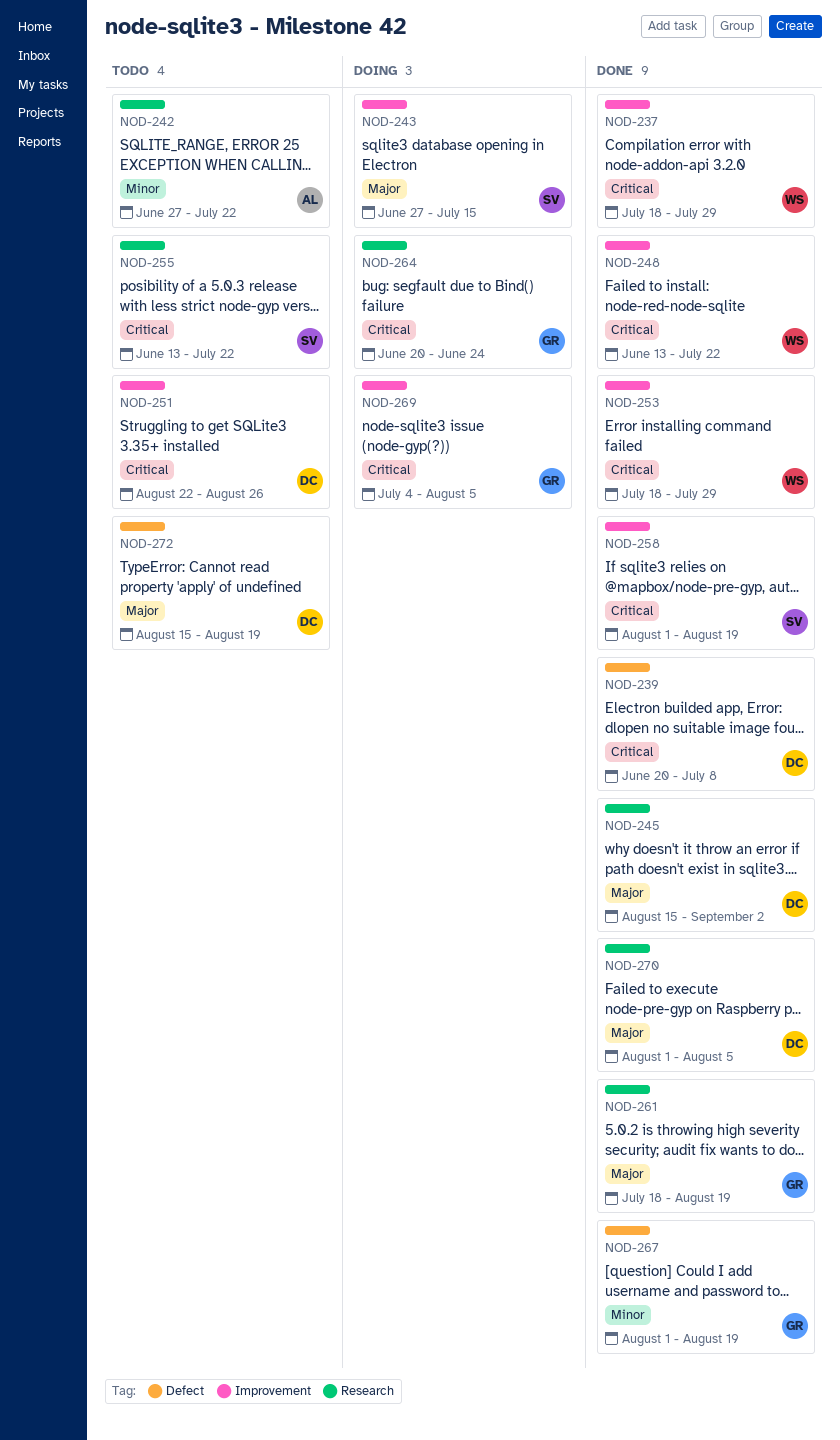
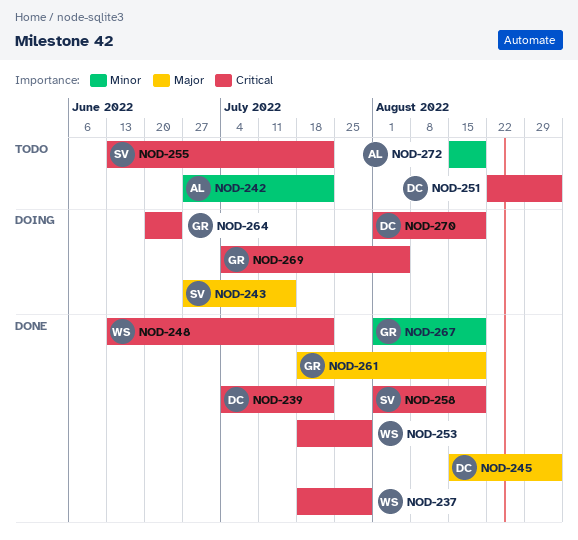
NOD-239, start: Jun 20 -> Jul 4
NOD-239, due: Jul 8 -> Jul 22
NOD-251, due: Aug 26 -> Sep 2
NOD-270, status: Done -> Doing
NOD-270, priority: Major -> Critical
NOD-270, due: Aug 5 -> Aug 19
NOD-272, owner: DC -> AL
NOD-272, priority: Major -> Minor

